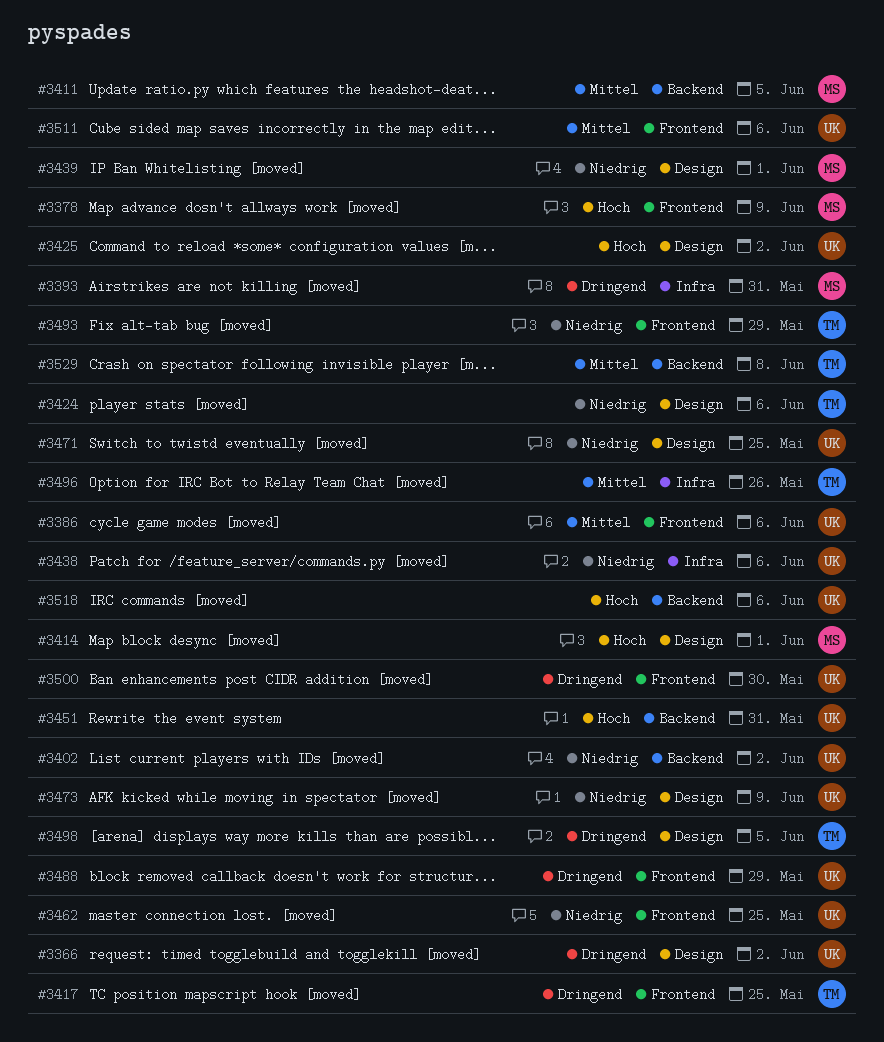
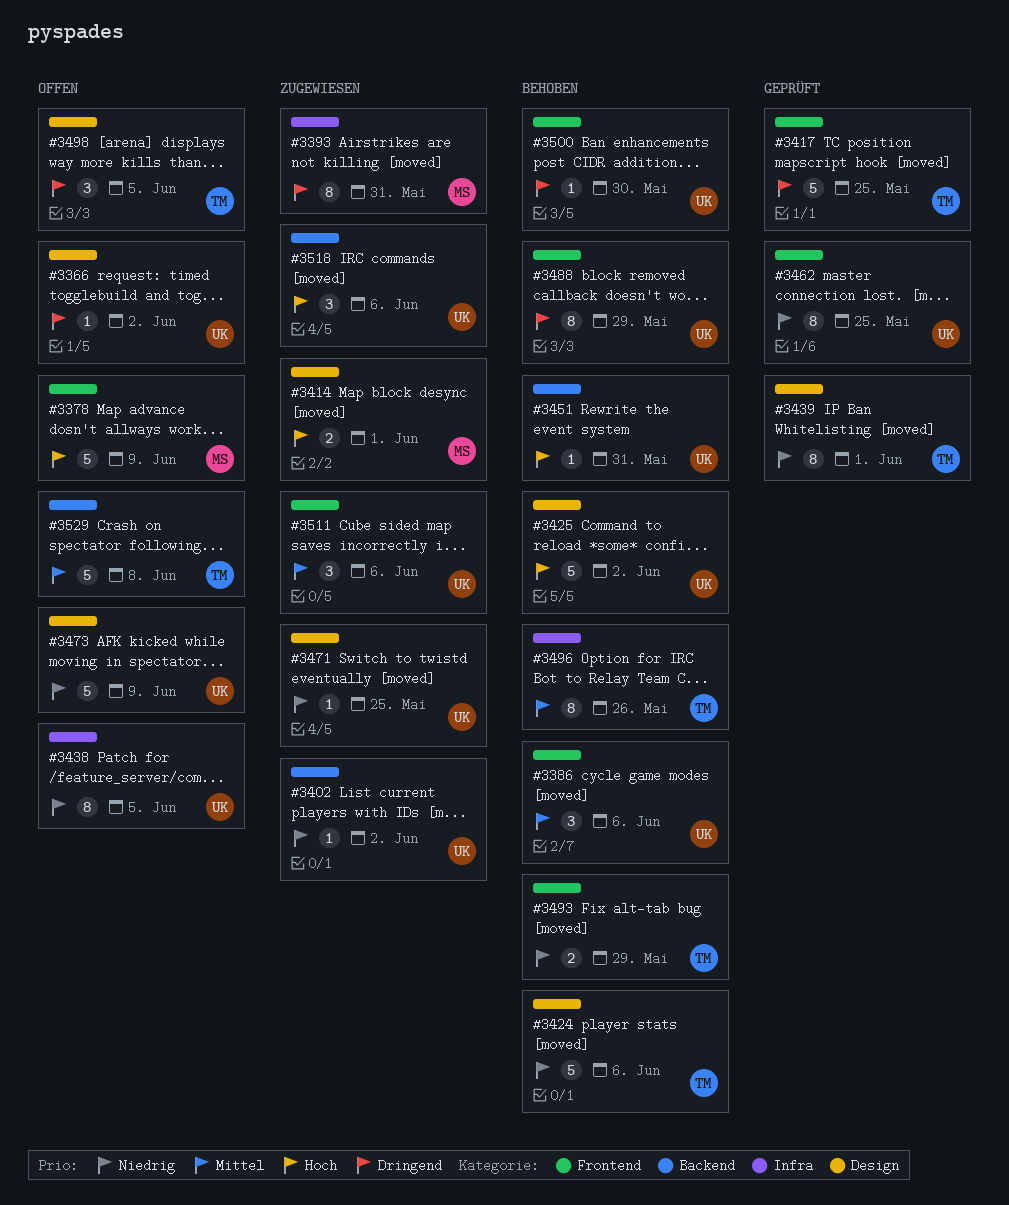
#3411: present -> none
#3438, due: Jun 6 -> Jun 5
#3439, owner: MS -> TM

